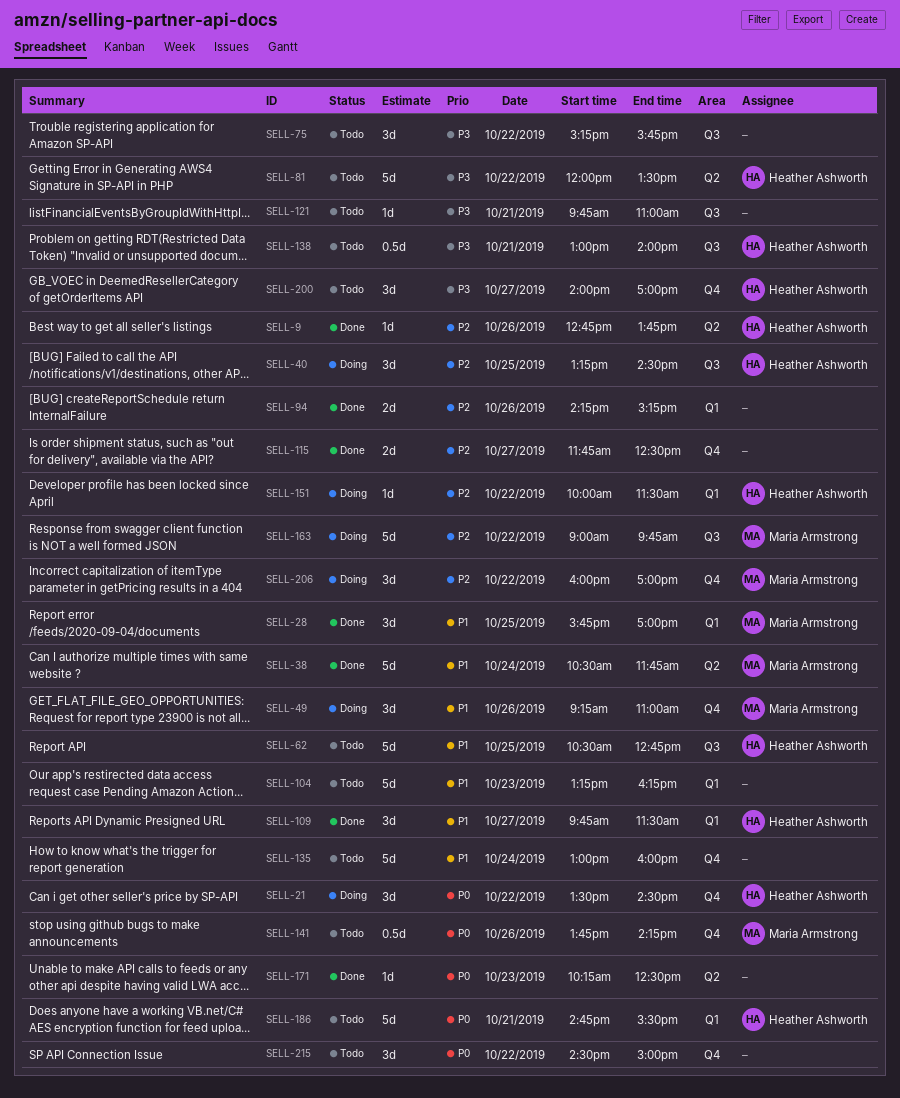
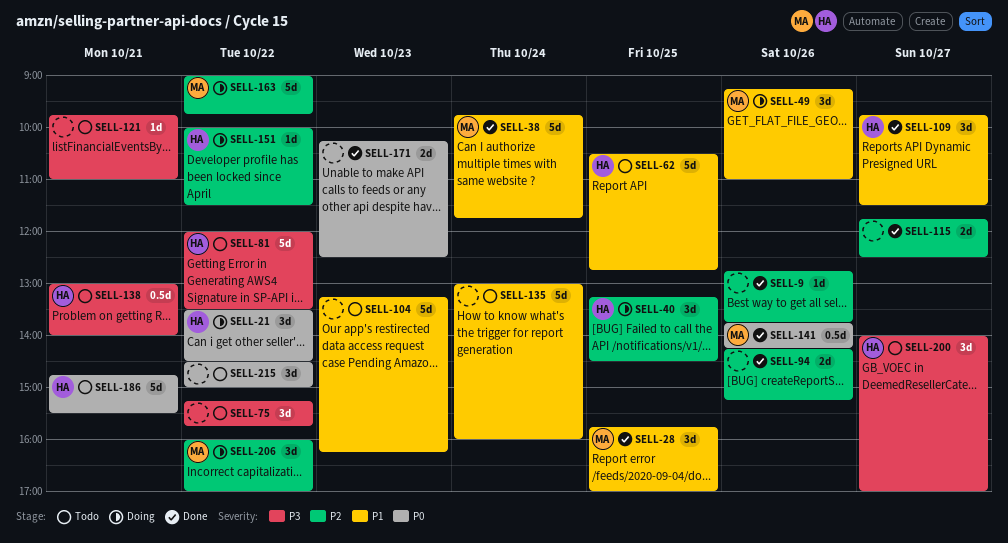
SELL-9, owner: Heather Ashworth -> none
SELL-38, begins: 10:30 -> 09:45
SELL-141, status: Todo -> Done
SELL-171, estimate: 1d -> 2d

